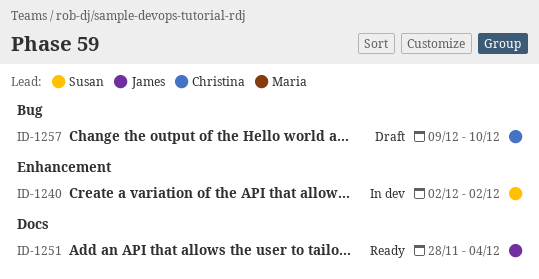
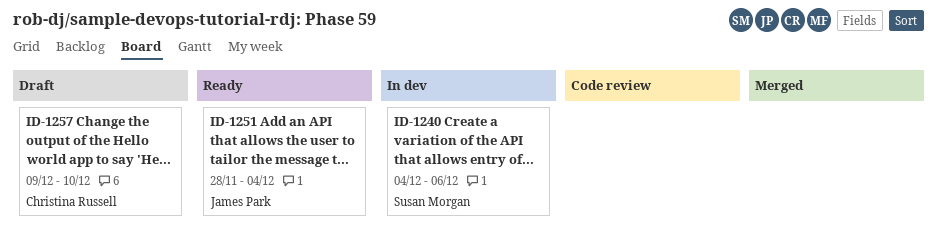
ID-1240, start: Dec 2 -> Dec 4
ID-1240, due: Dec 2 -> Dec 6

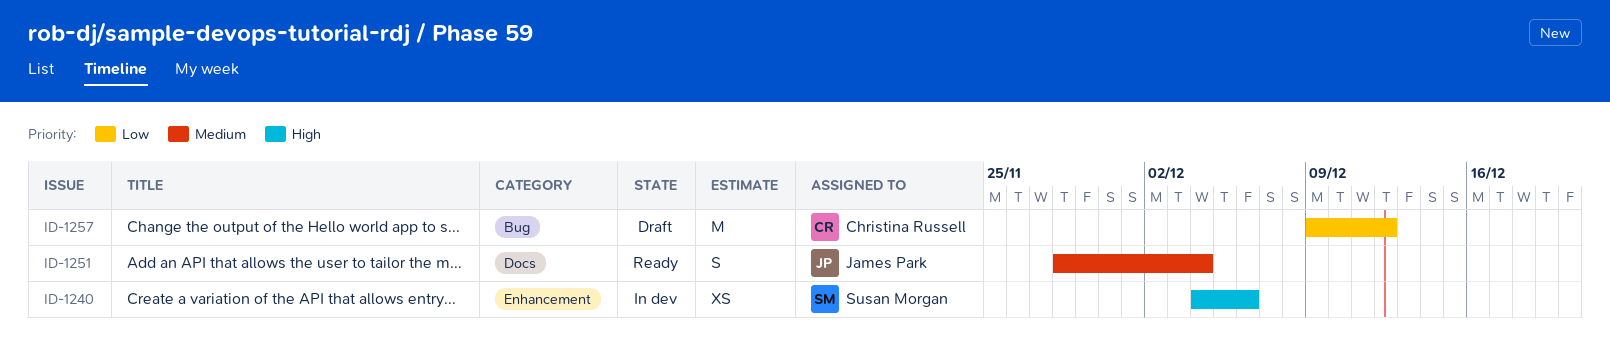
ID-1257, due: Dec 10 -> Dec 12

